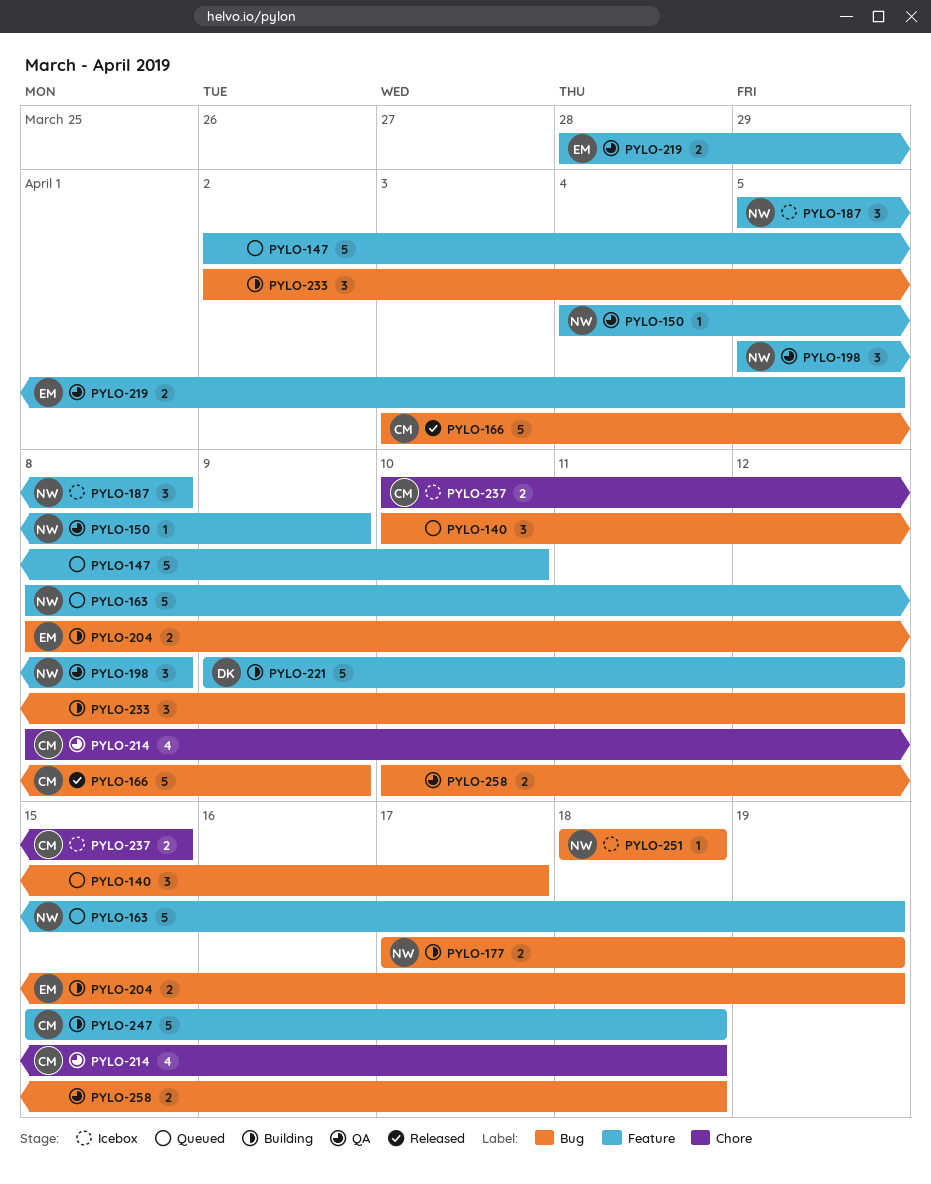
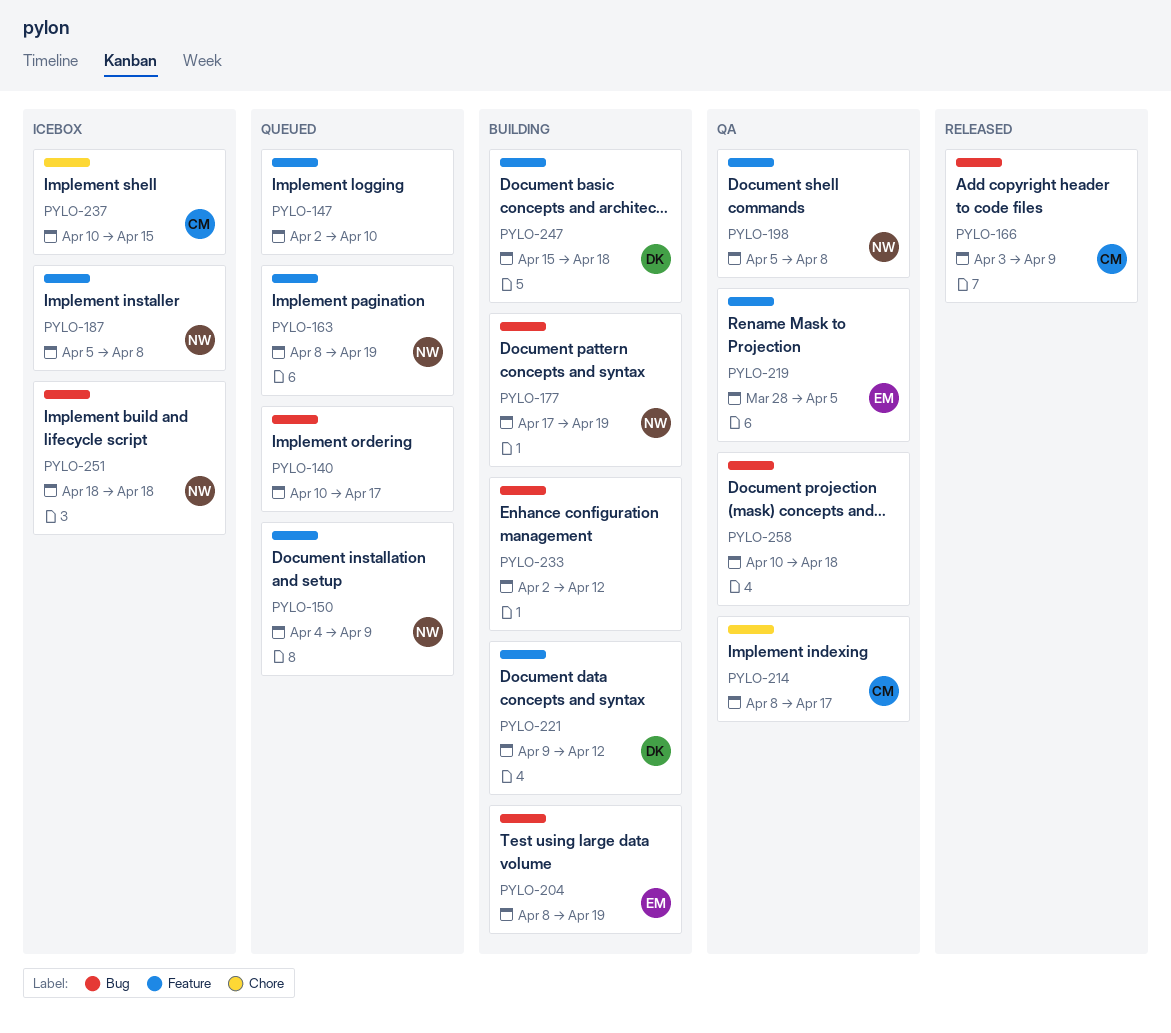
PYLO-150, status: QA -> Queued
PYLO-214, due: Apr 18 -> Apr 17
PYLO-247, owner: CM -> DK

